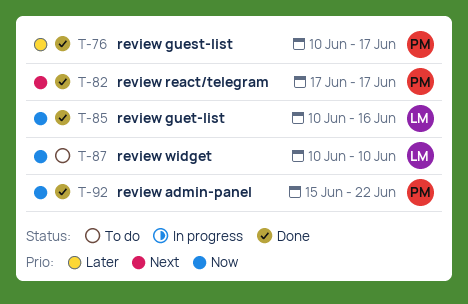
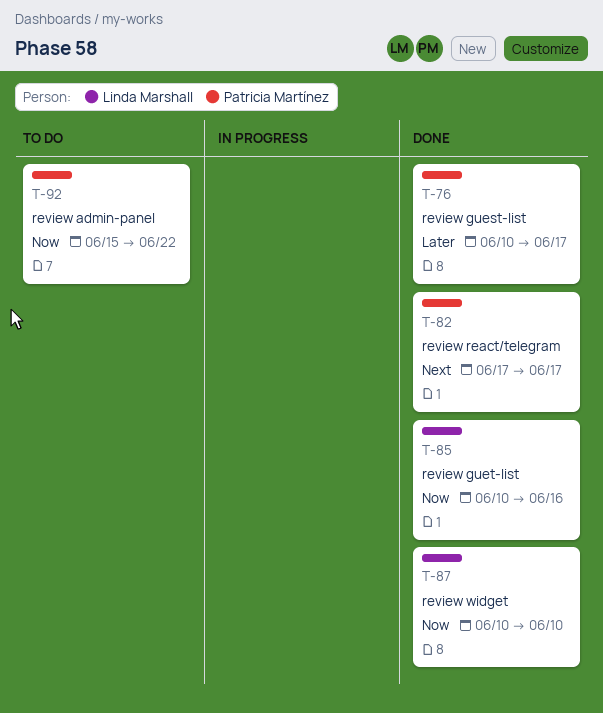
T-87, status: To do -> Done
T-92, status: Done -> To do

